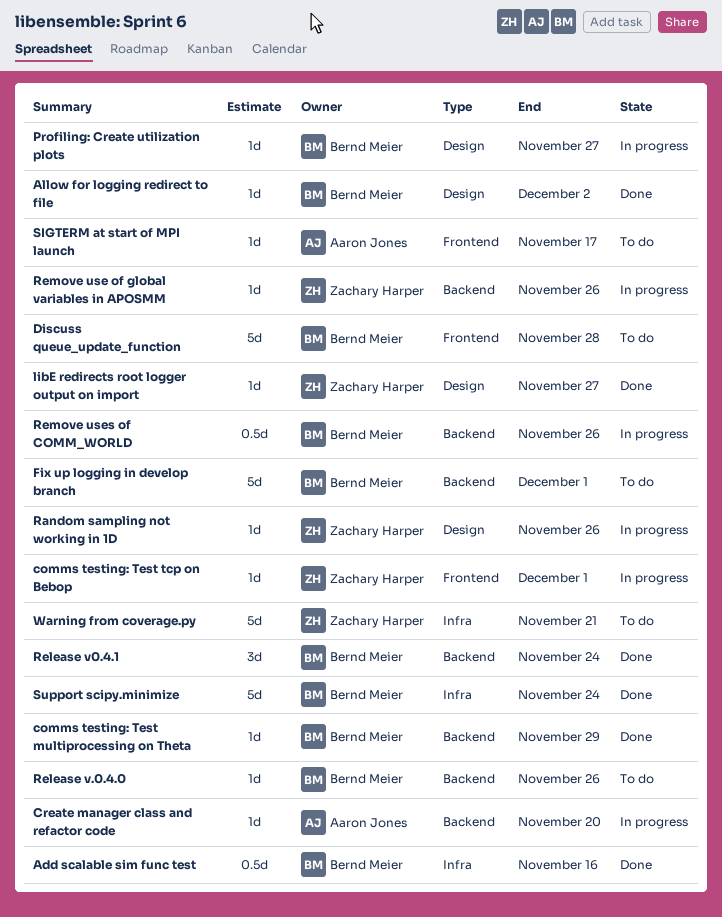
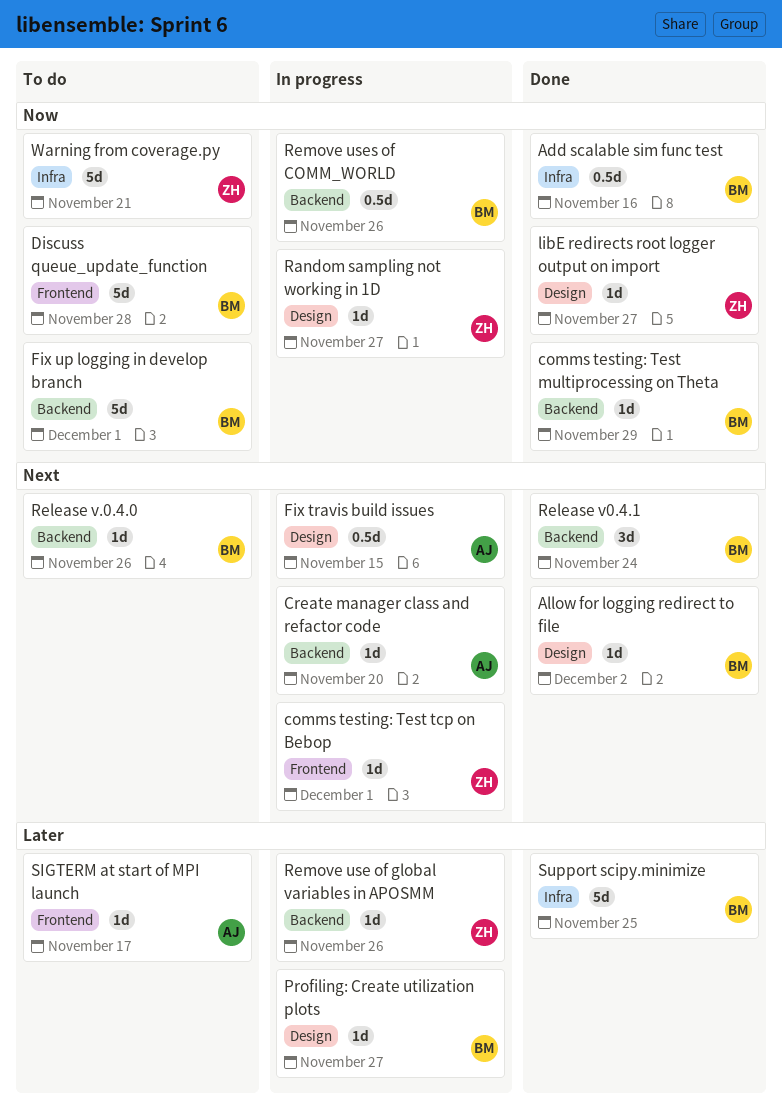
Fix travis build issues: none -> present
Random sampling not working in 1D, due: Nov 26 -> Nov 27
Support scipy.minimize, due: Nov 24 -> Nov 25

